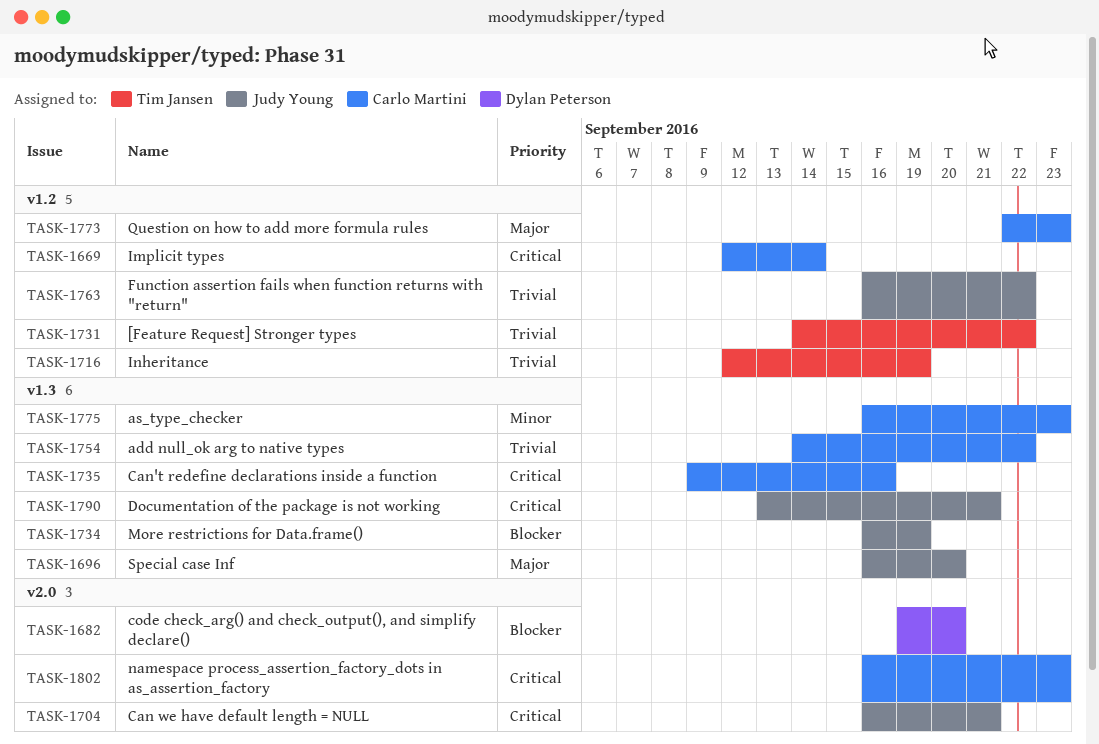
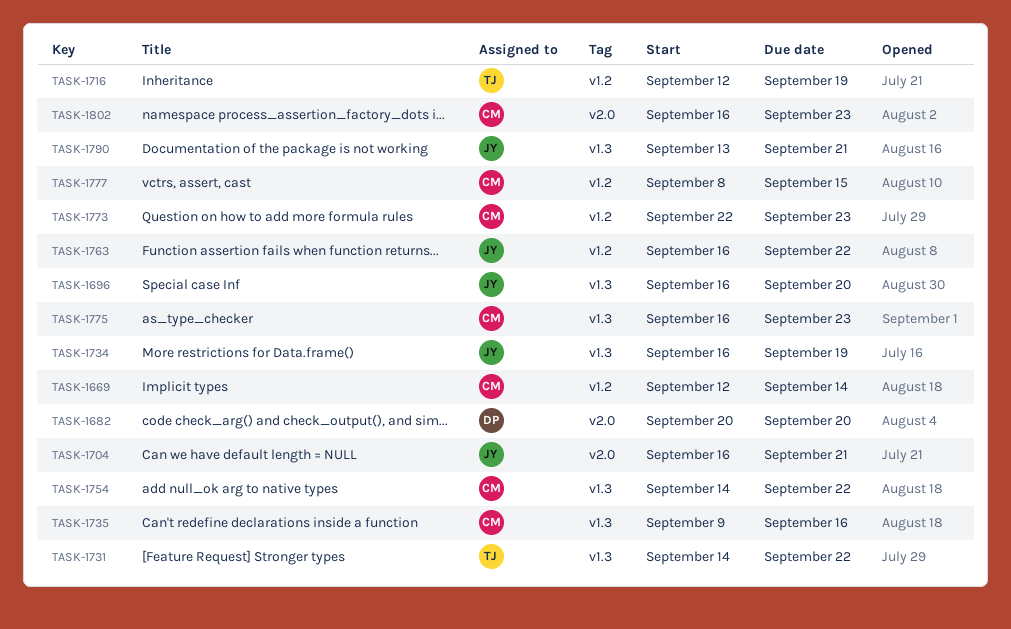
TASK-1682, start: Sep 19 -> Sep 20
TASK-1731, label: v1.2 -> v1.3
TASK-1777: none -> present

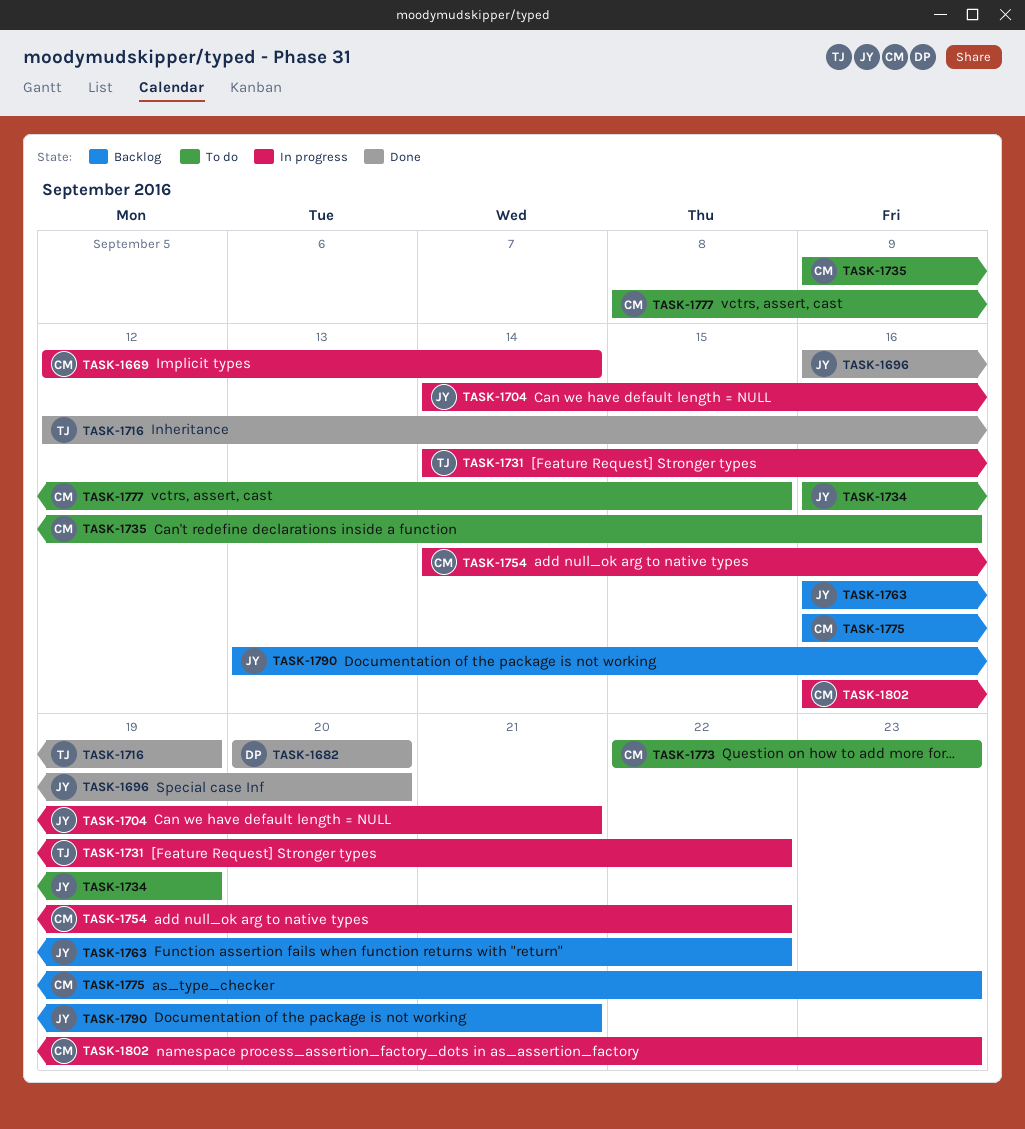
TASK-1704, start: Sep 16 -> Sep 14

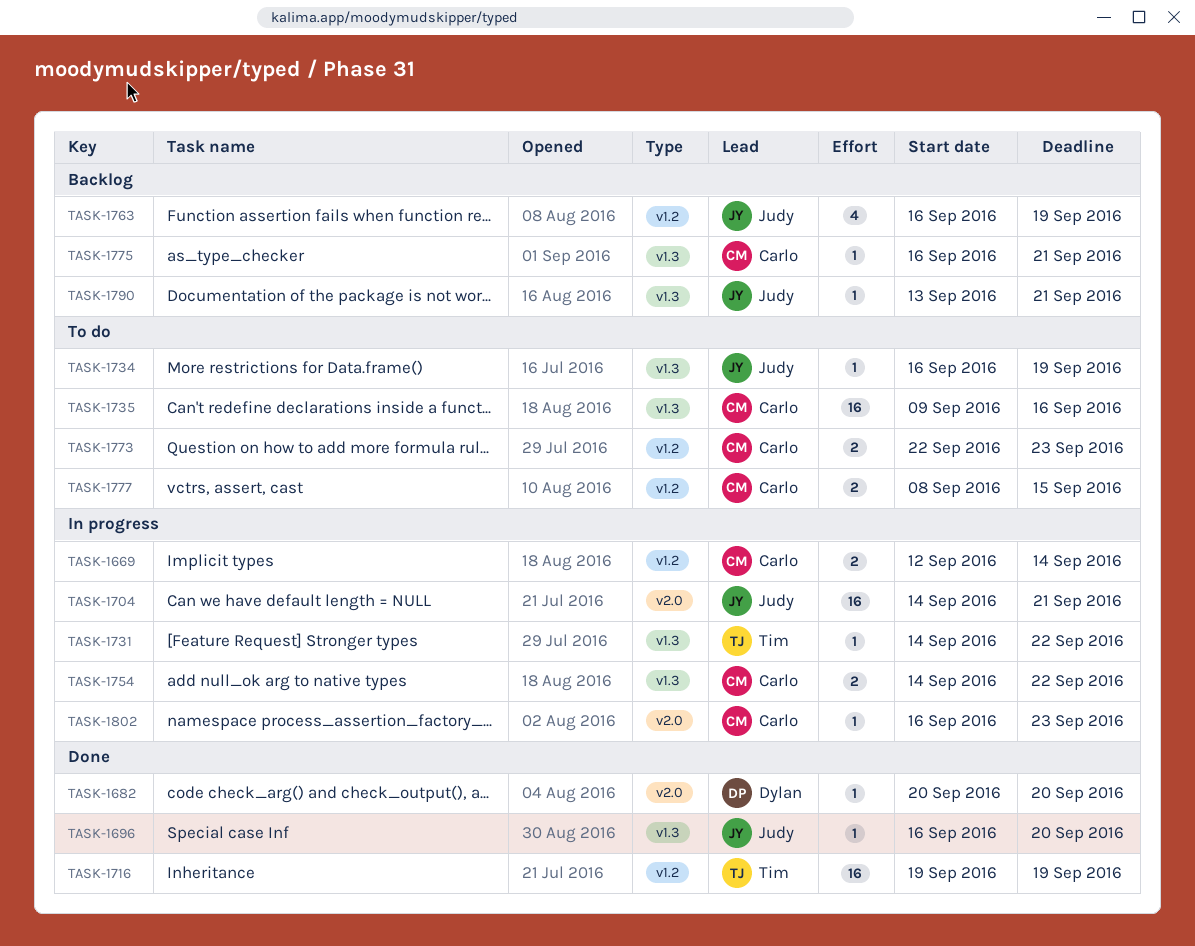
TASK-1716, start: Sep 12 -> Sep 19
TASK-1763, due: Sep 22 -> Sep 19
TASK-1775, due: Sep 23 -> Sep 21

